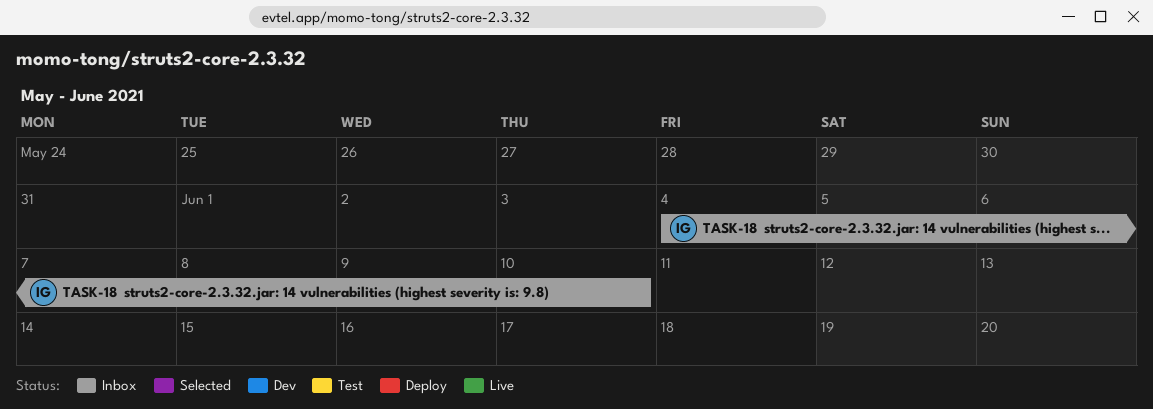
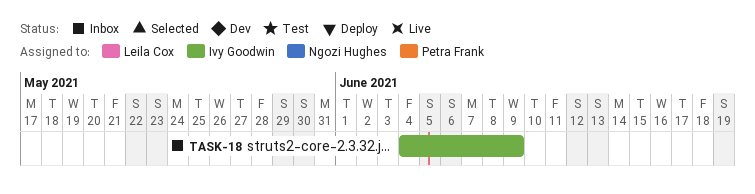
TASK-18, due: Jun 10 -> Jun 9

